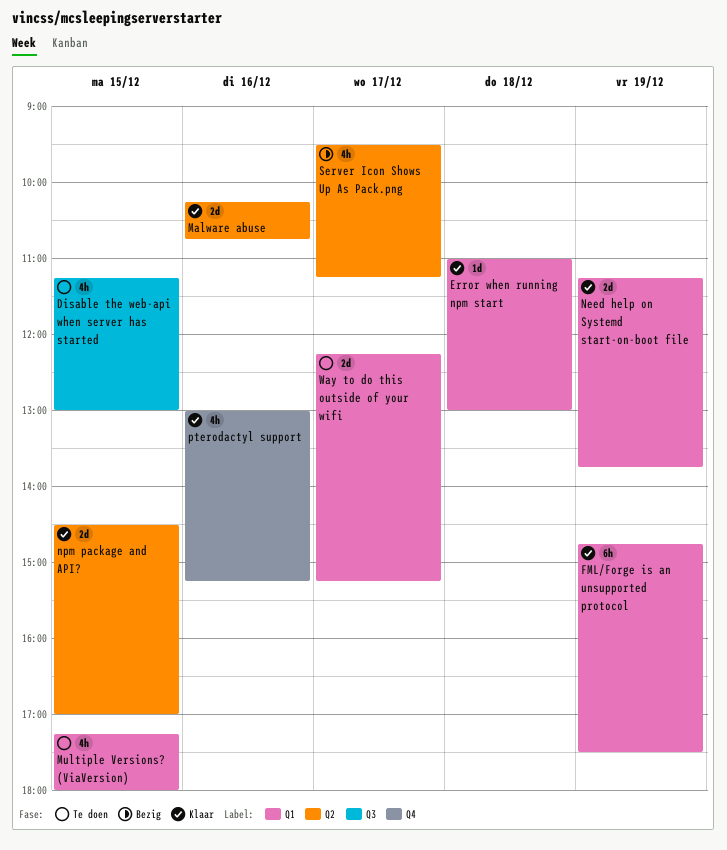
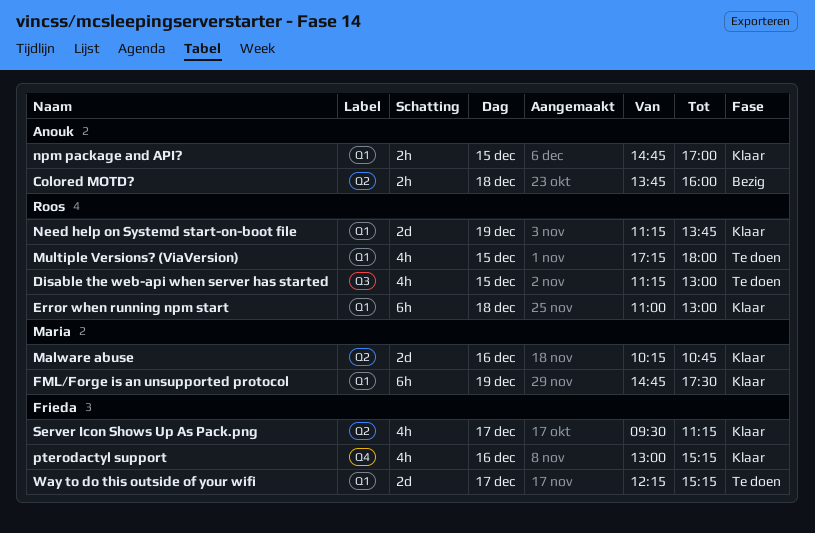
Colored MOTD?: none -> present
Error when running npm start, estimate: 1d -> 6h
npm package and API?, label: Q2 -> Q1
npm package and API?, estimate: 2d -> 2h
npm package and API?, begins: 14:30 -> 14:45
Server Icon Shows Up As Pack.png, status: Bezig -> Klaar

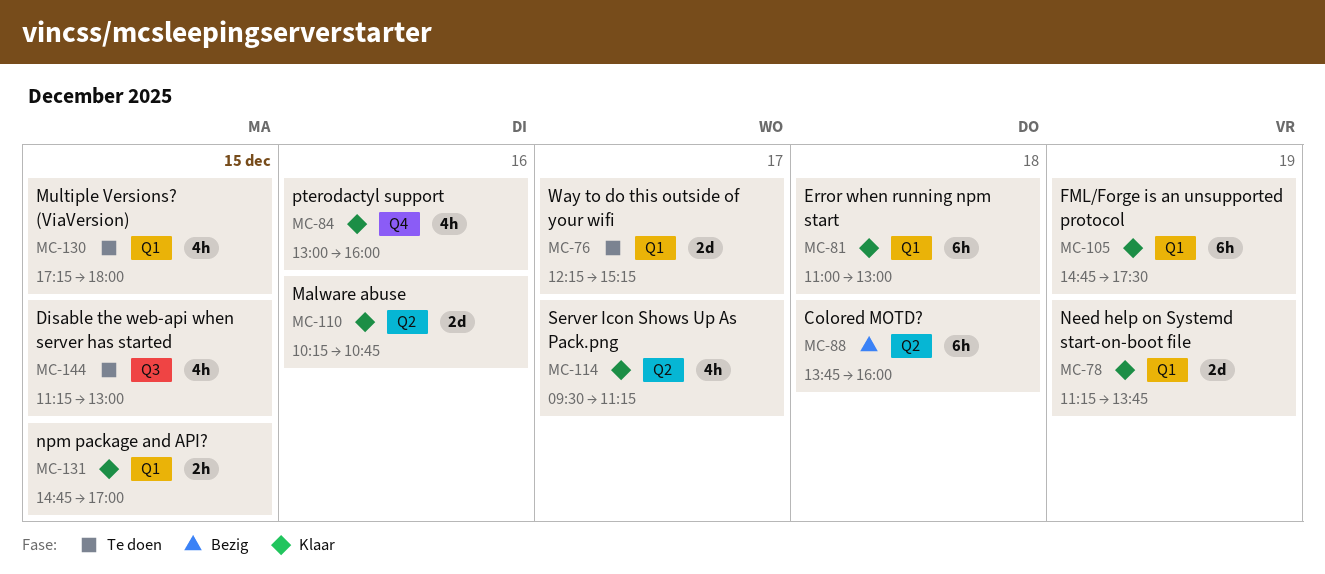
Colored MOTD?, estimate: 2h -> 6h
pterodactyl support, ends: 15:15 -> 16:00

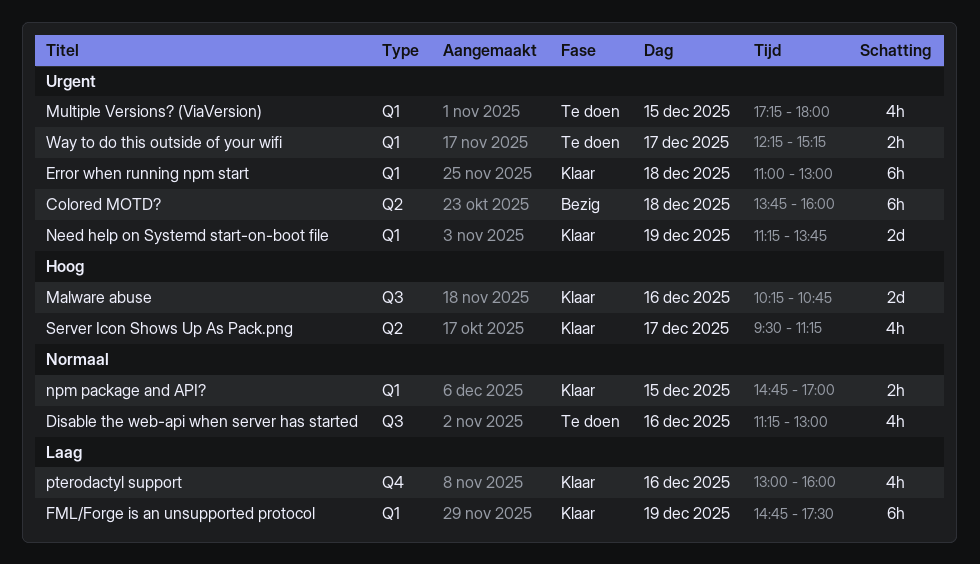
Disable the web-api when server has started, day: Dec 15 -> Dec 16
Malware abuse, label: Q2 -> Q3
Way to do this outside of your wifi, estimate: 2d -> 2h

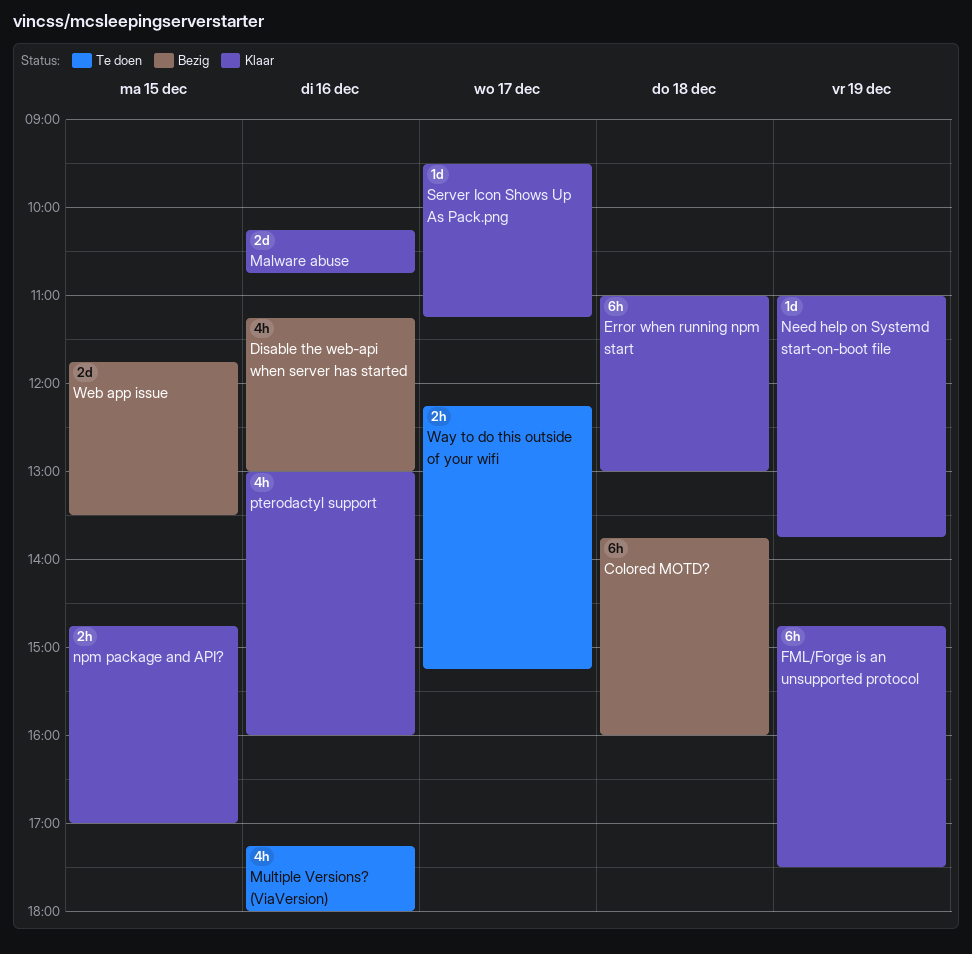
Disable the web-api when server has started, status: Te doen -> Bezig
Multiple Versions? (ViaVersion), day: Dec 15 -> Dec 16
Need help on Systemd start-on-boot file, estimate: 2d -> 1d
Need help on Systemd start-on-boot file, begins: 11:15 -> 11:00
Server Icon Shows Up As Pack.png, estimate: 4h -> 1d
Web app issue: none -> present

